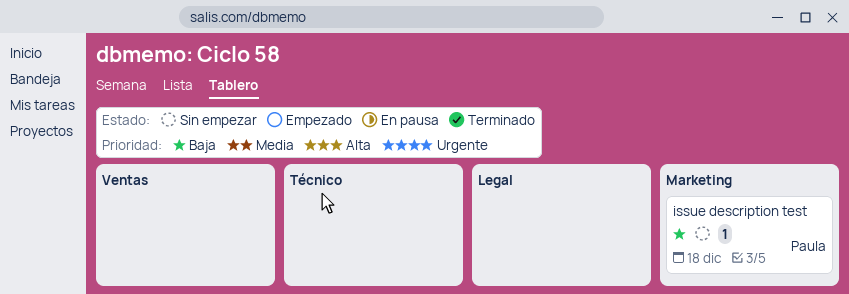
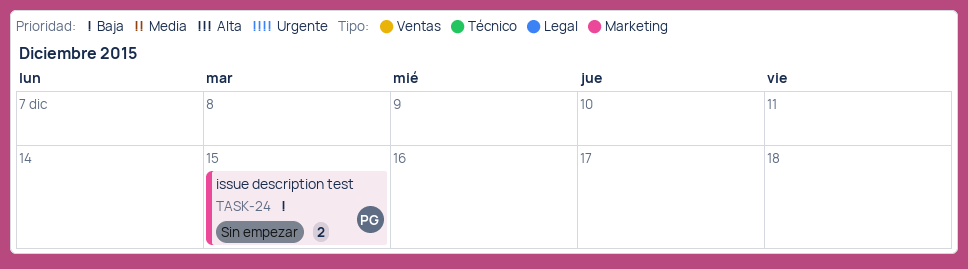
issue description test, estimate: 1 -> 2
issue description test, due: Dec 18 -> Dec 15

